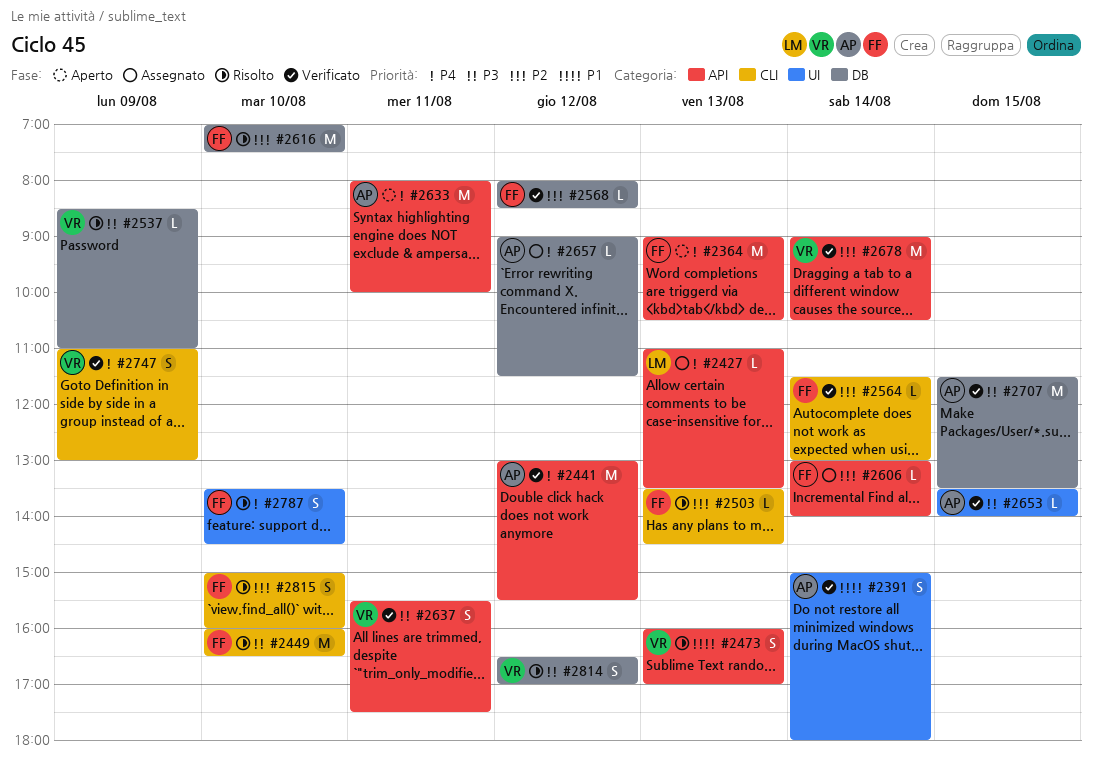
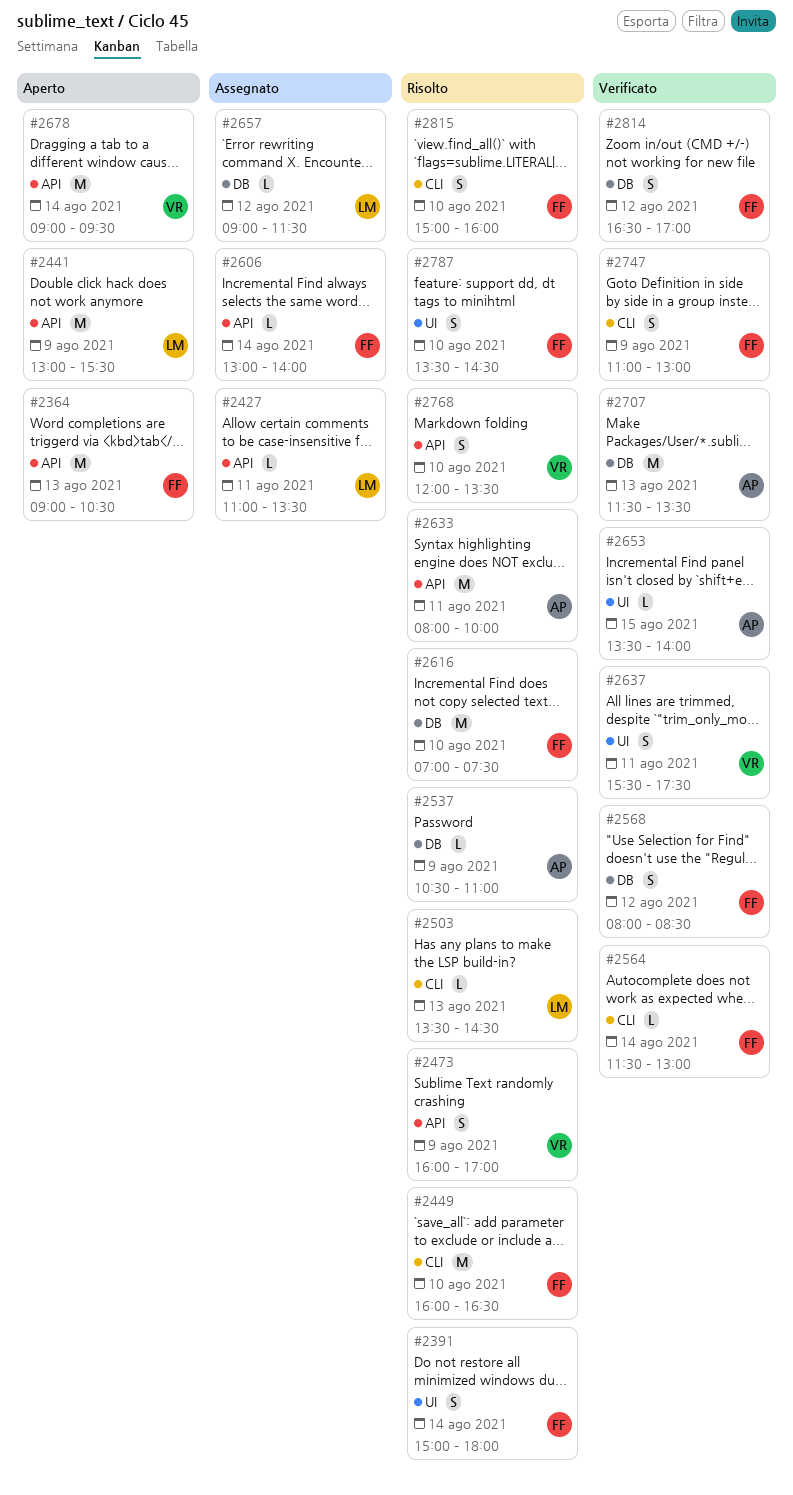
#2391, status: Verificato -> Risolto
#2391, owner: AP -> FF
#2427, day: Aug 13 -> Aug 11
#2441, status: Verificato -> Aperto
#2441, owner: AP -> LM
#2441, day: Aug 12 -> Aug 9
#2473, day: Aug 13 -> Aug 9
#2503, owner: FF -> LM
#2537, owner: VR -> AP
#2537, begins: 08:30 -> 10:30
#2568, estimate: L -> S
#2633, status: Aperto -> Risolto
#2637, label: API -> UI
#2657, owner: AP -> LM
#2678, status: Verificato -> Aperto
#2678, ends: 10:30 -> 09:30
#2707, day: Aug 15 -> Aug 13
#2747, owner: VR -> FF
#2768: none -> present
#2814, status: Risolto -> Verificato
#2814, owner: VR -> FF

